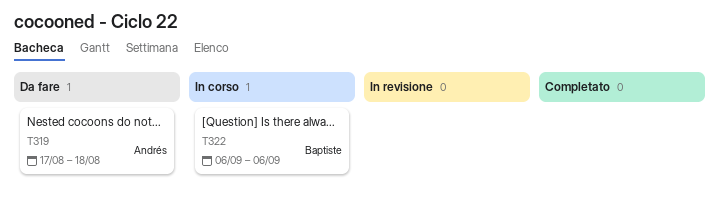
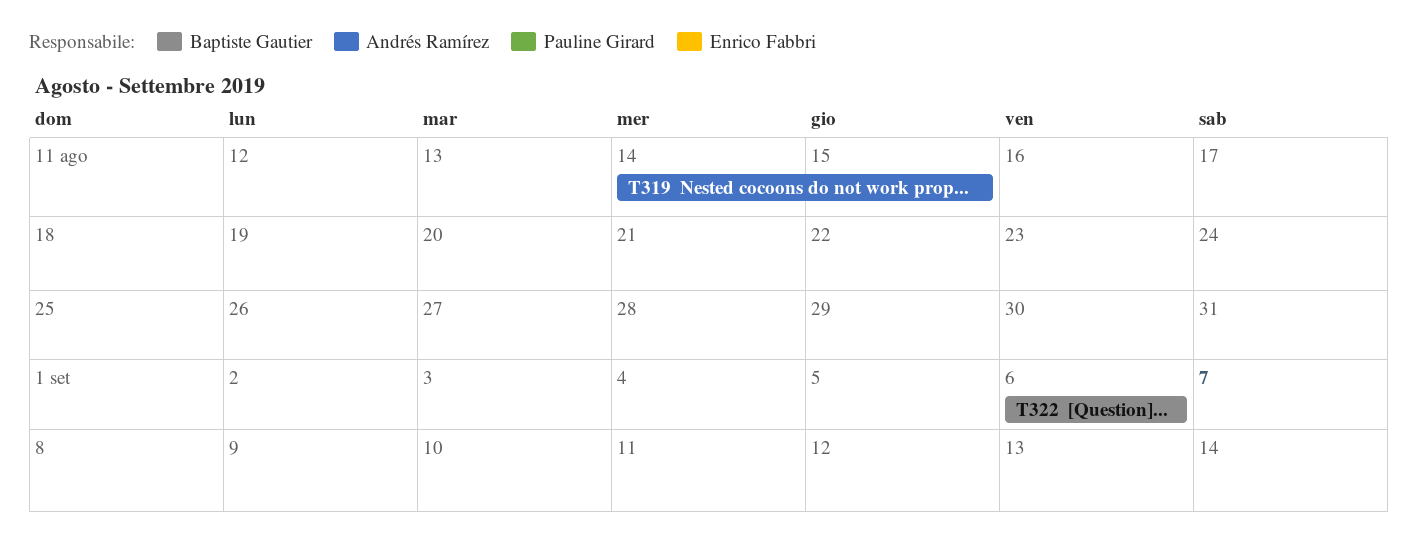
T319, start: Aug 17 -> Aug 14
T319, due: Aug 18 -> Aug 15

